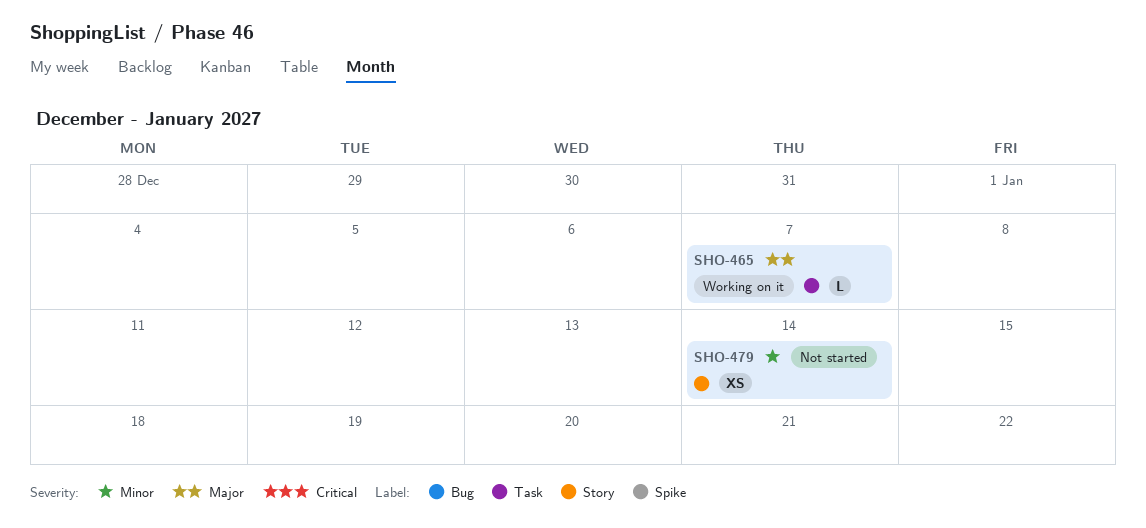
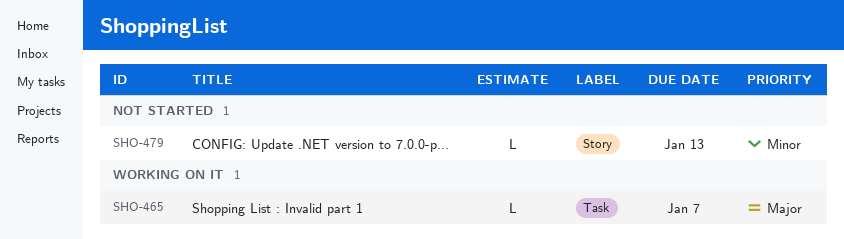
SHO-479, estimate: XS -> L
SHO-479, due: Jan 14 -> Jan 13

